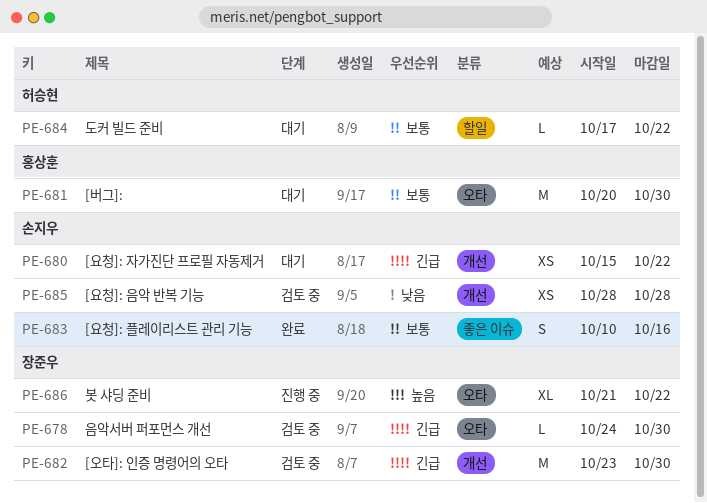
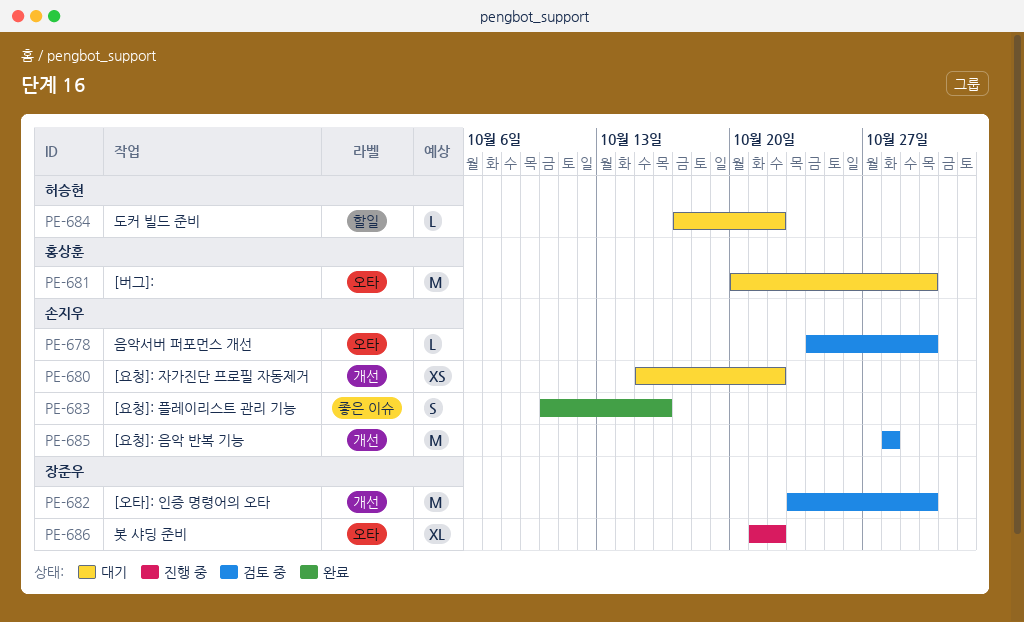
PE-678, owner: 장준우 -> 손지우
PE-685, estimate: XS -> M

